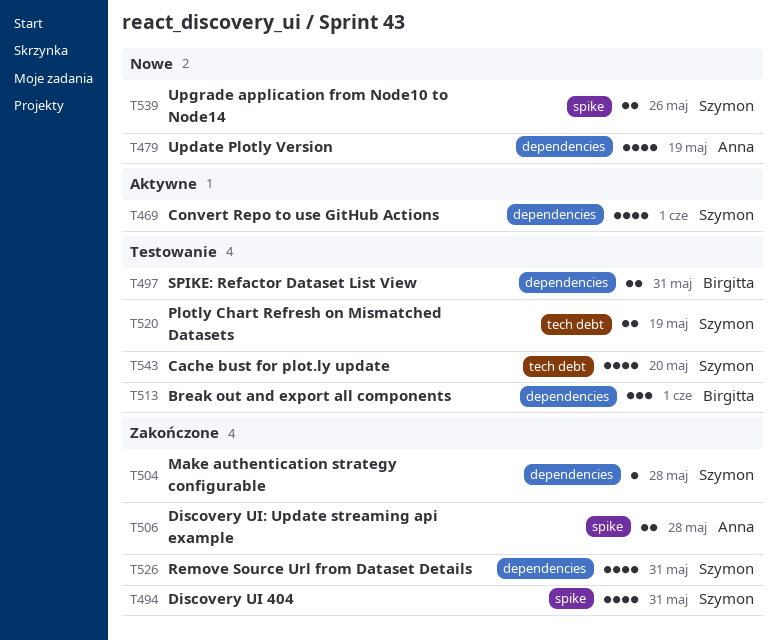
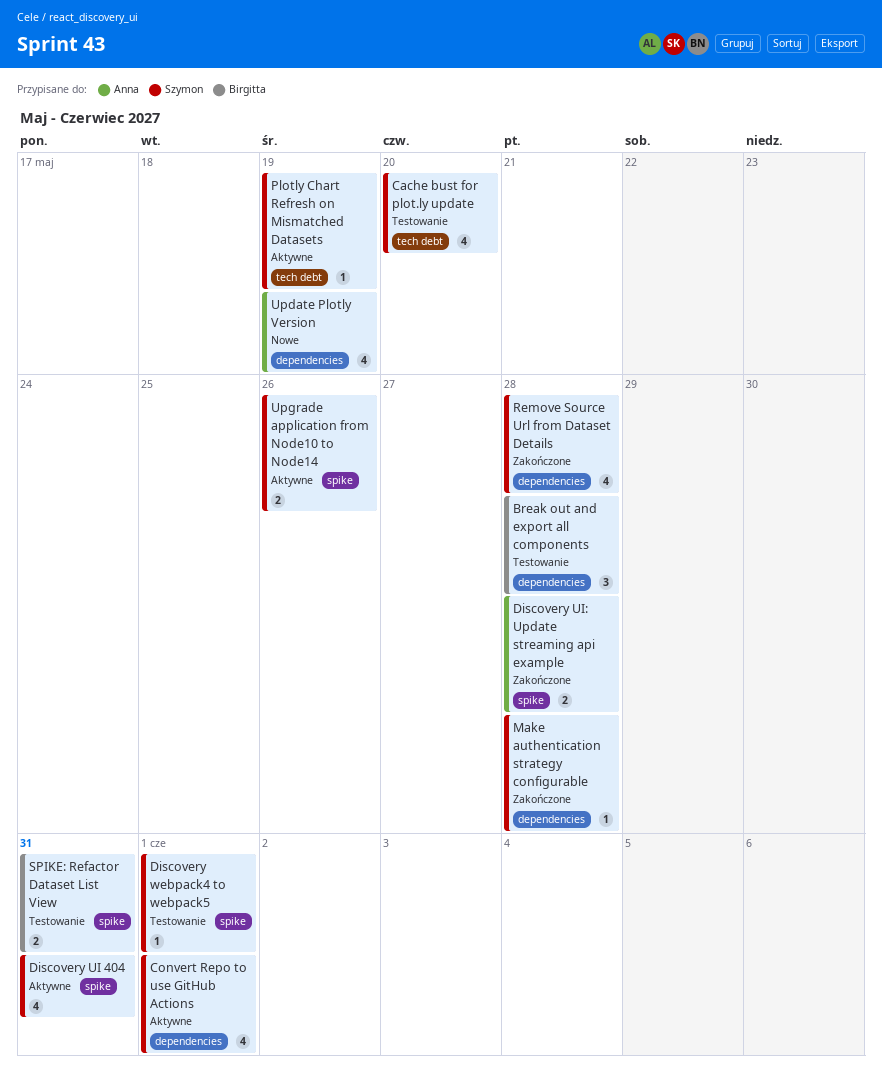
Break out and export all components, due: Jun 1 -> May 28
Discovery UI 404, status: Zakończone -> Aktywne
Discovery webpack4 to webpack5: none -> present
Plotly Chart Refresh on Mismatched Datasets, status: Testowanie -> Aktywne
Plotly Chart Refresh on Mismatched Datasets, estimate: 2 -> 1
Remove Source Url from Dataset Details, due: May 31 -> May 28
SPIKE: Refactor Dataset List View, label: dependencies -> spike
Upgrade application from Node10 to Node14, status: Nowe -> Aktywne

